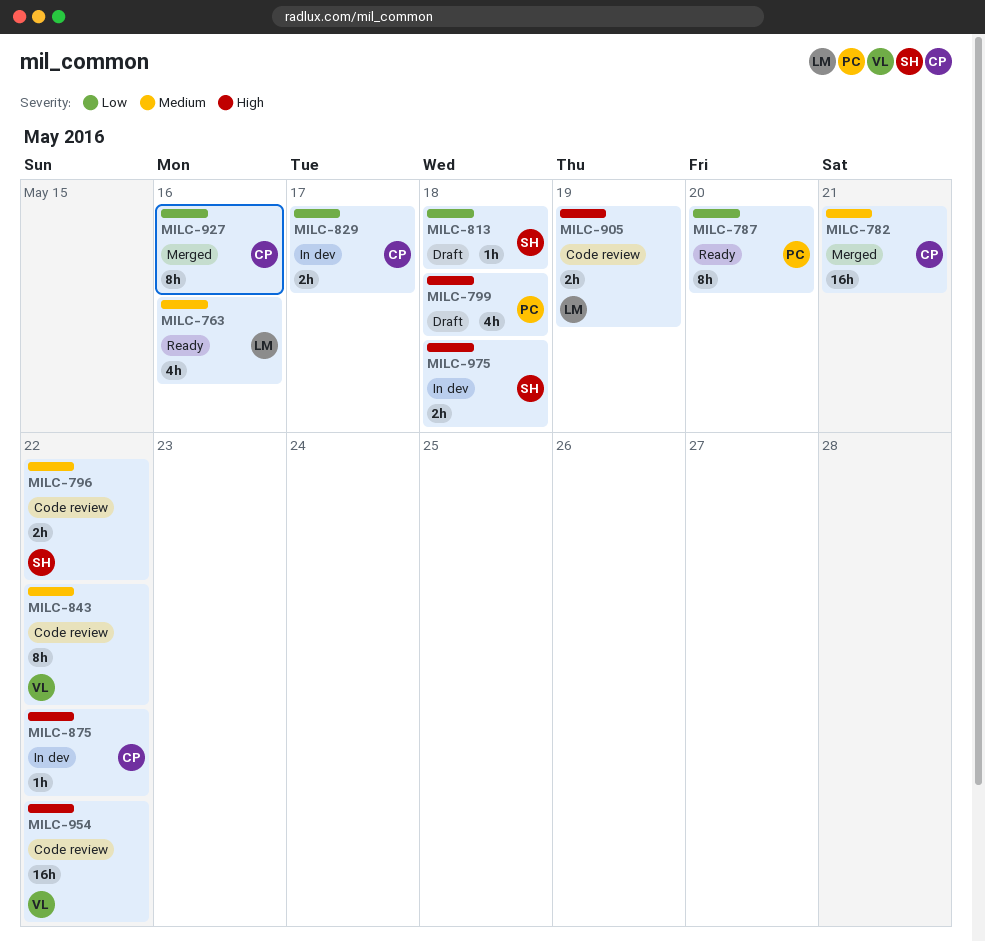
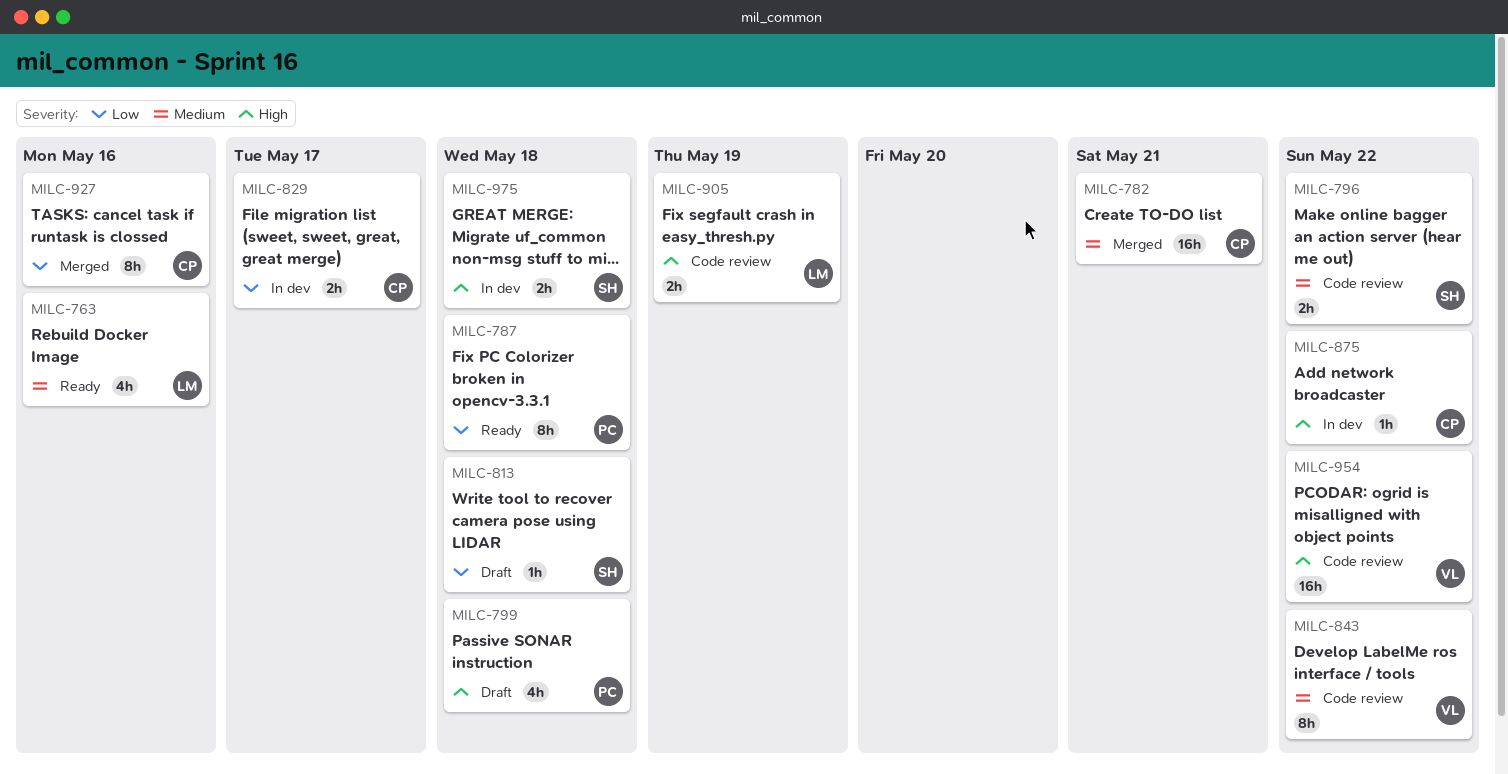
MILC-787, due: May 20 -> May 18

